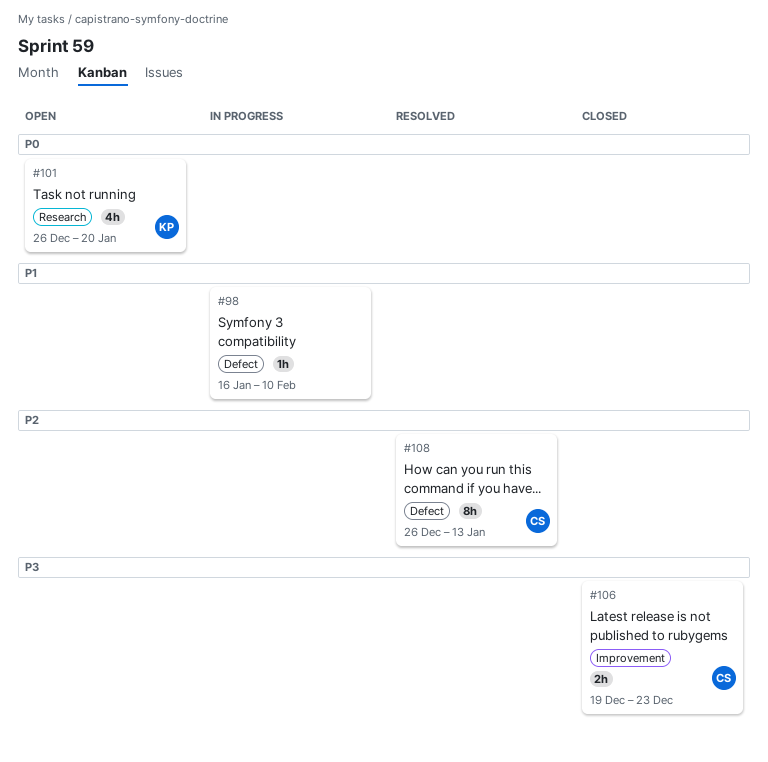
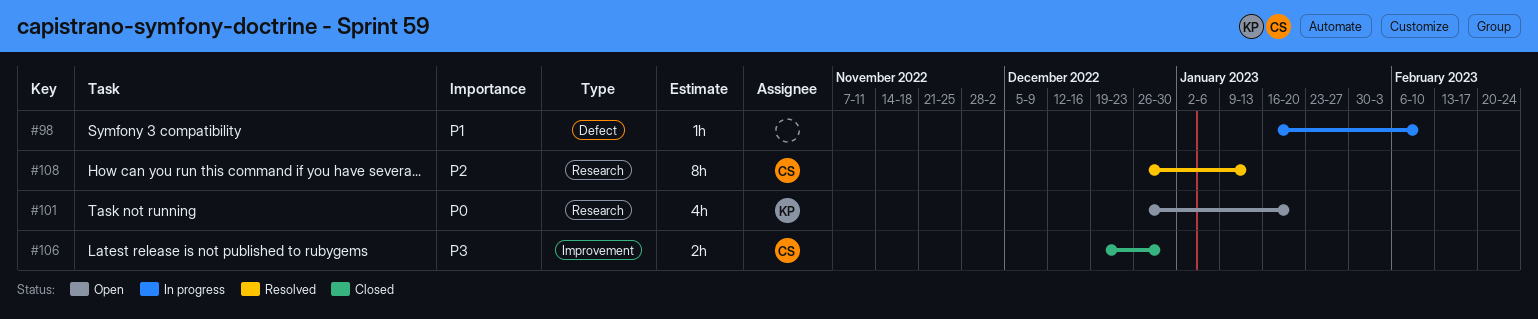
#106, due: Dec 23 -> Dec 30
#108, label: Defect -> Research

